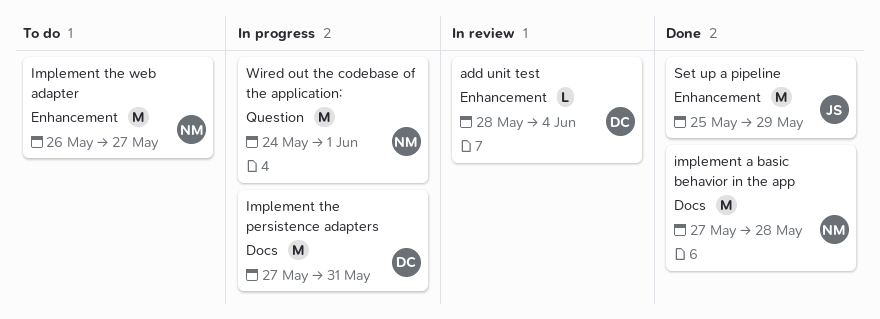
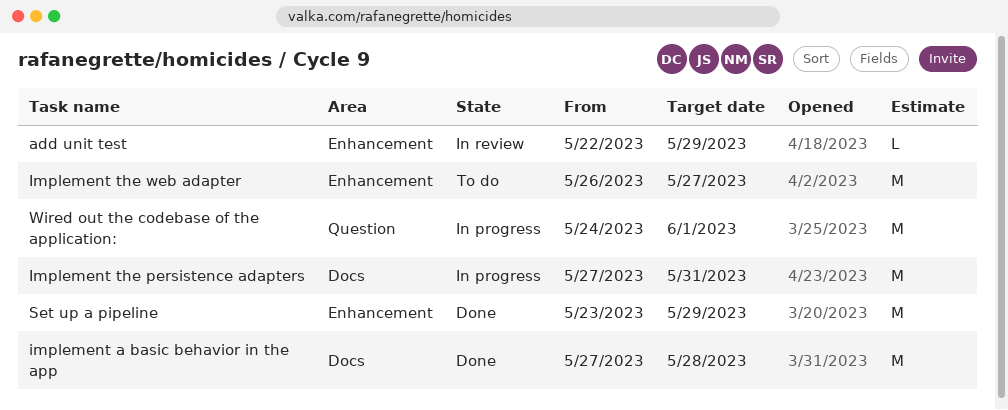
add unit test, start: May 28 -> May 22
add unit test, due: Jun 4 -> May 29
Set up a pipeline, start: May 25 -> May 23

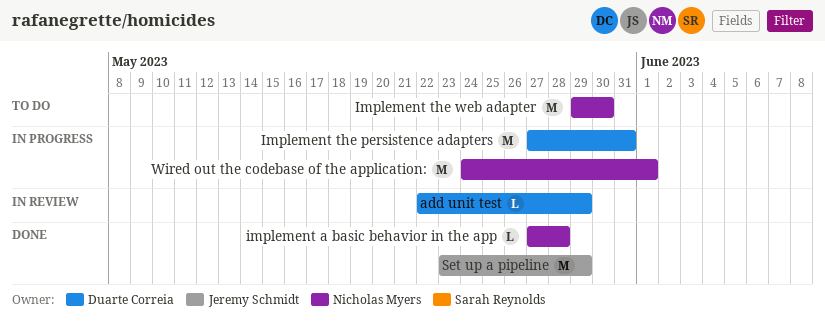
implement a basic behavior in the app, estimate: M -> L
Implement the web adapter, start: May 26 -> May 29
Implement the web adapter, due: May 27 -> May 30

